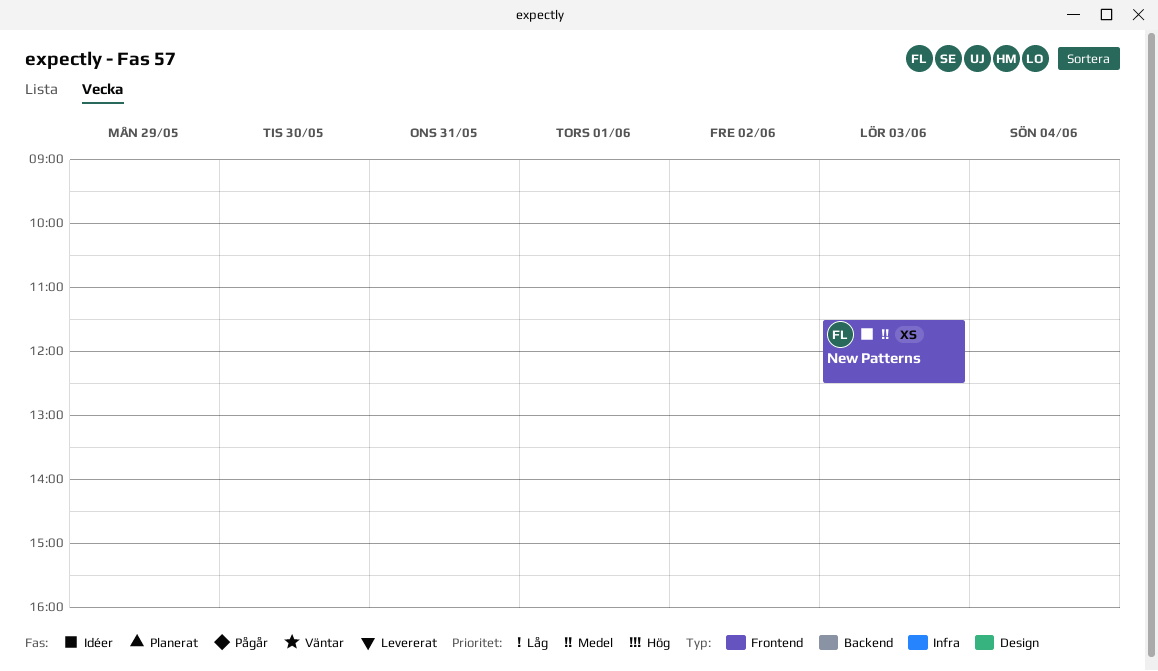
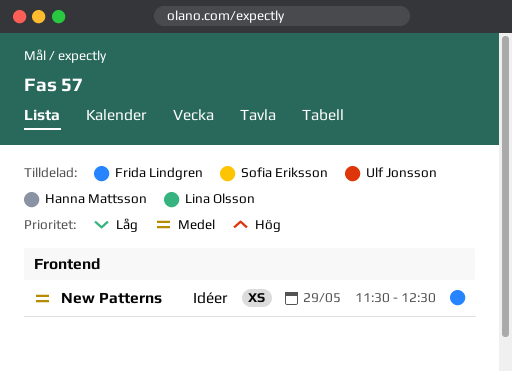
New Patterns, day: Jun 3 -> May 29

